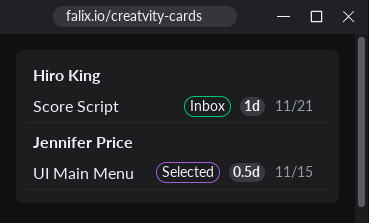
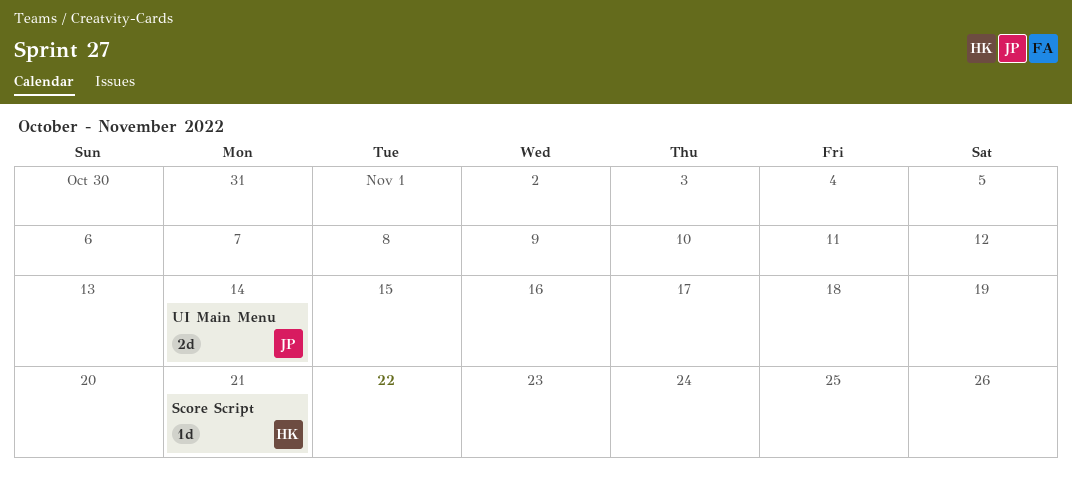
UI Main Menu, estimate: 0.5d -> 2d
UI Main Menu, due: Nov 15 -> Nov 14

